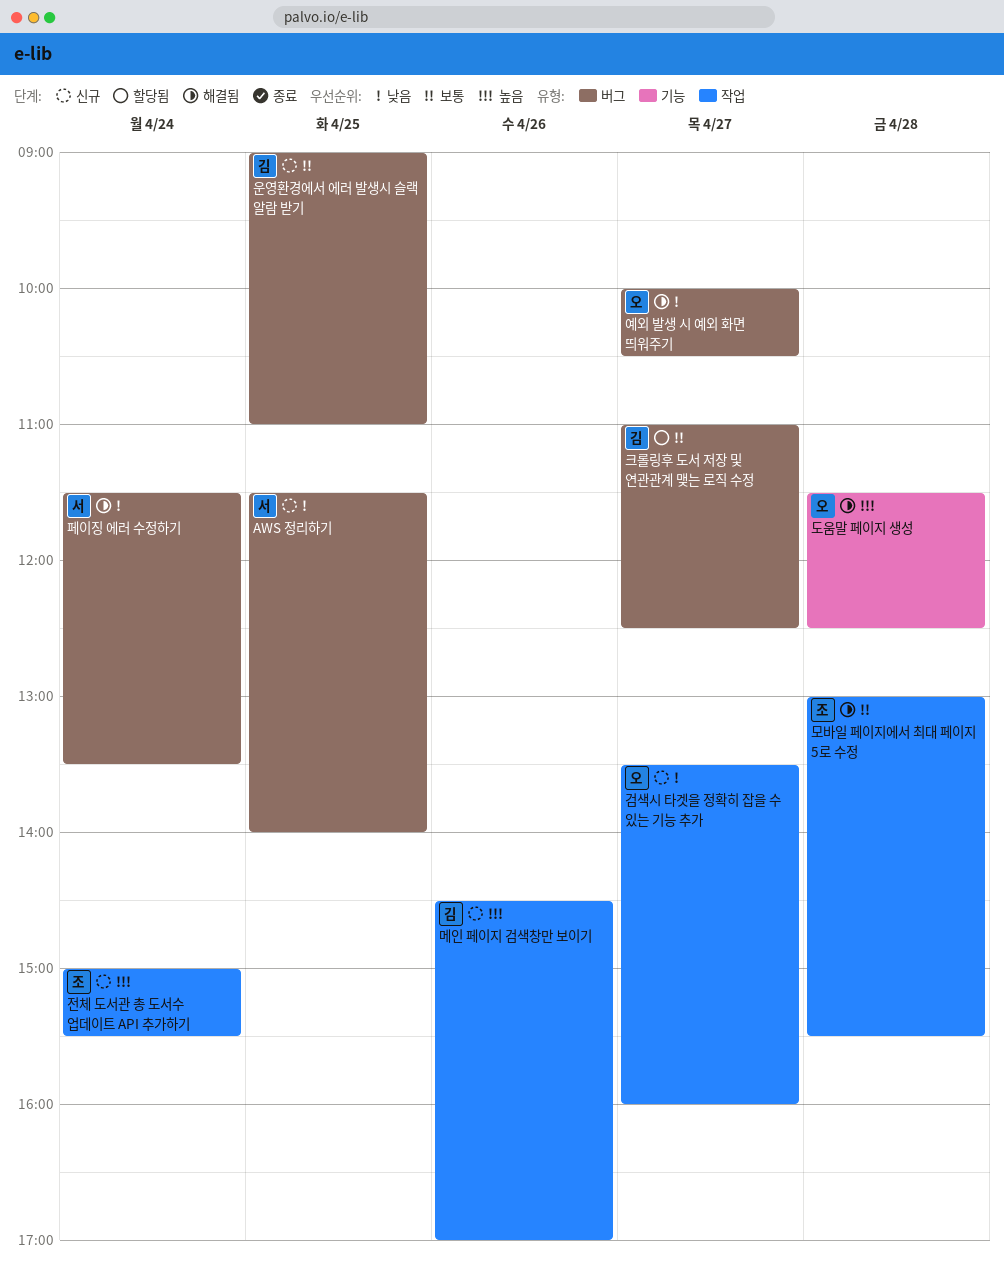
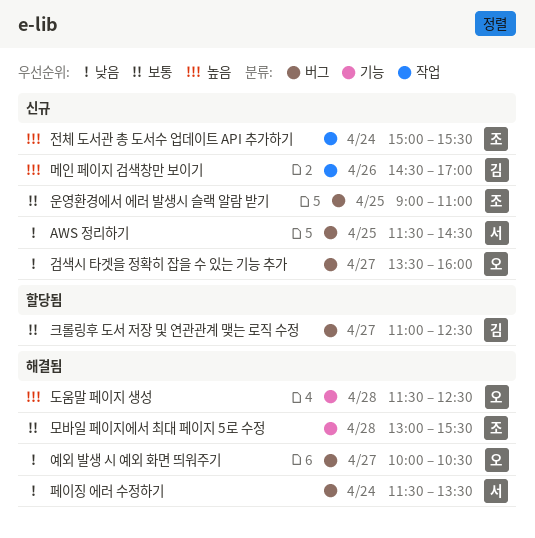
AWS 정리하기, ends: 14:00 -> 14:30
검색시 타겟을 정확히 잡을 수 있는 기능 추가, label: 작업 -> 버그
모바일 페이지에서 최대 페이지 5로 수정, label: 작업 -> 기능
운영환경에서 에러 발생시 슬랙 알람 받기, owner: 김 -> 조

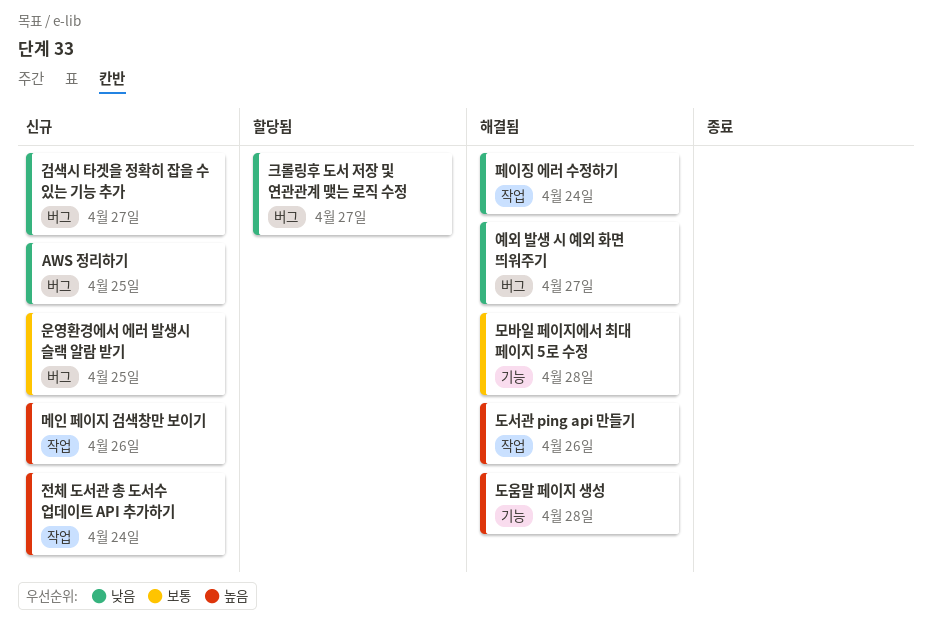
도서관 ping api 만들기: none -> present
크롤링후 도서 저장 및 연관관계 맺는 로직 수정, priority: 보통 -> 낮음
페이징 에러 수정하기, label: 버그 -> 작업

